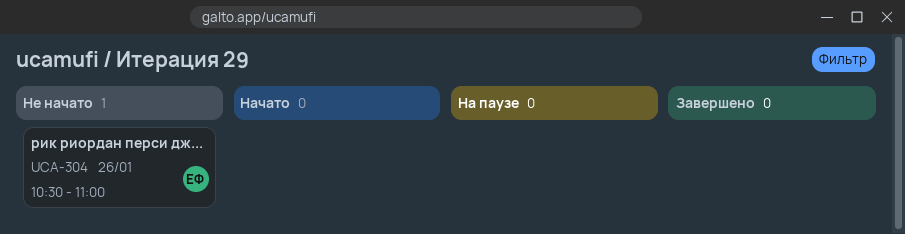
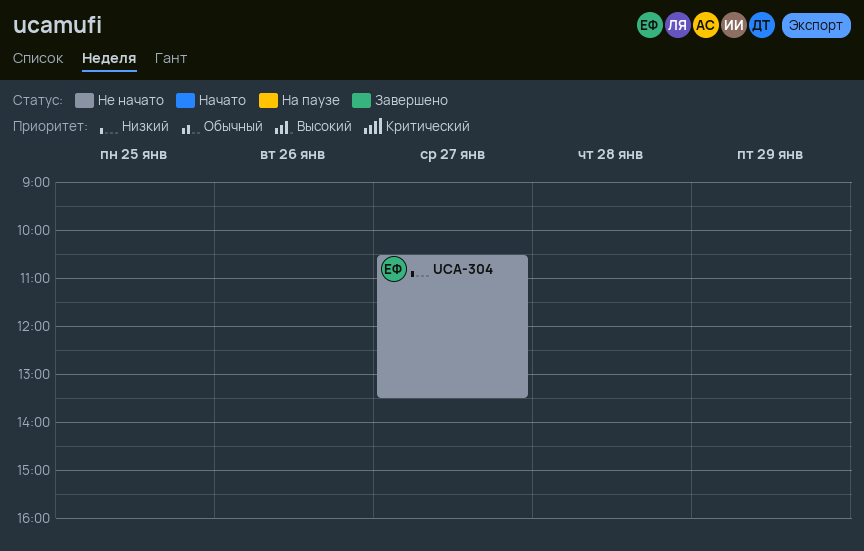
UCA-304, day: Jan 26 -> Jan 27
UCA-304, ends: 11:00 -> 13:30

